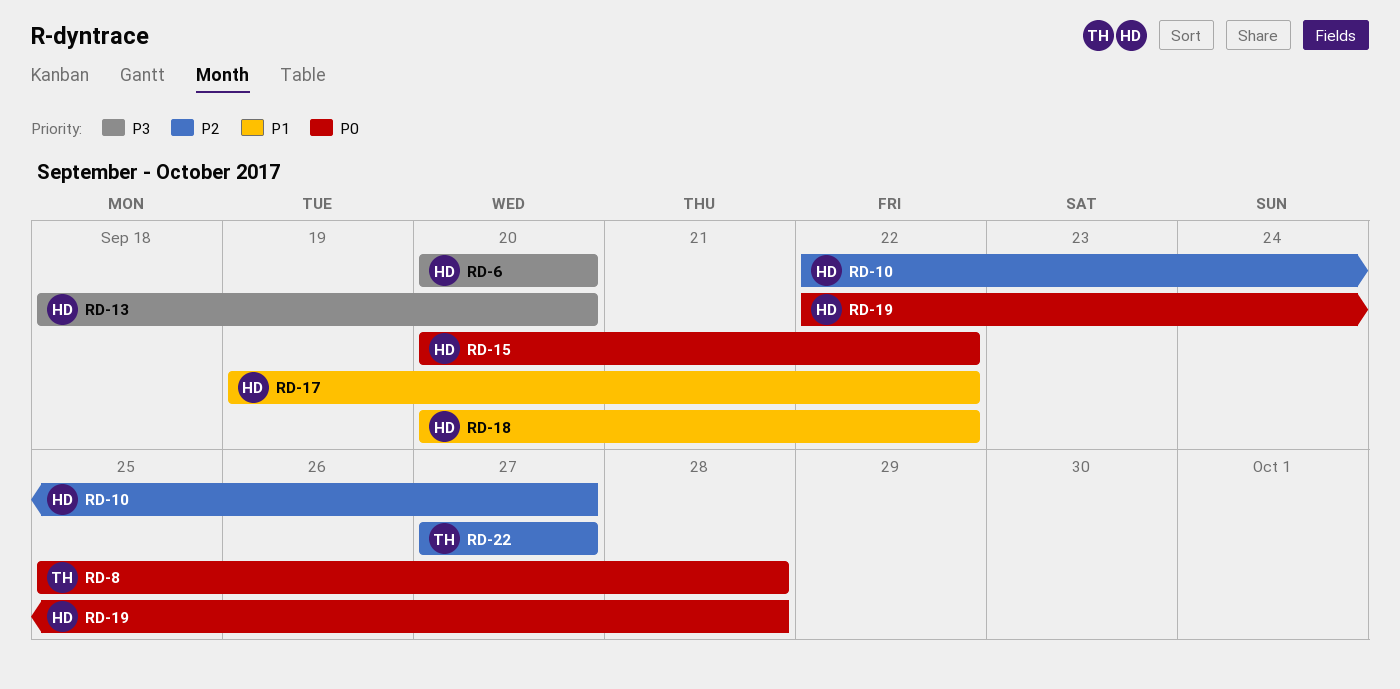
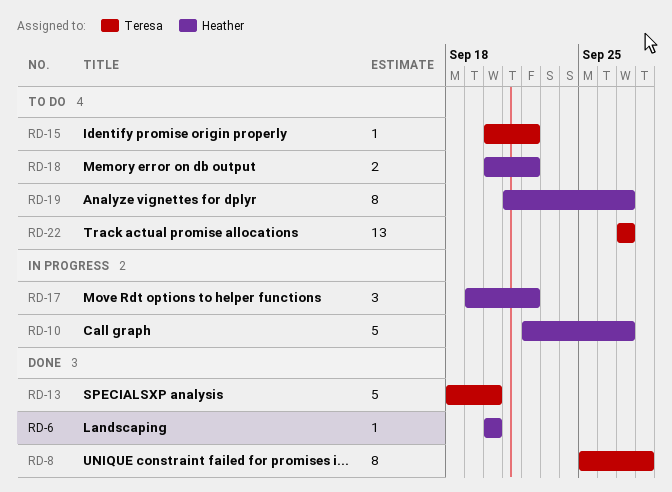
RD-13, owner: Heather -> Teresa
RD-15, owner: Heather -> Teresa
RD-19, start: Sep 22 -> Sep 21
RD-19, due: Sep 28 -> Sep 27

